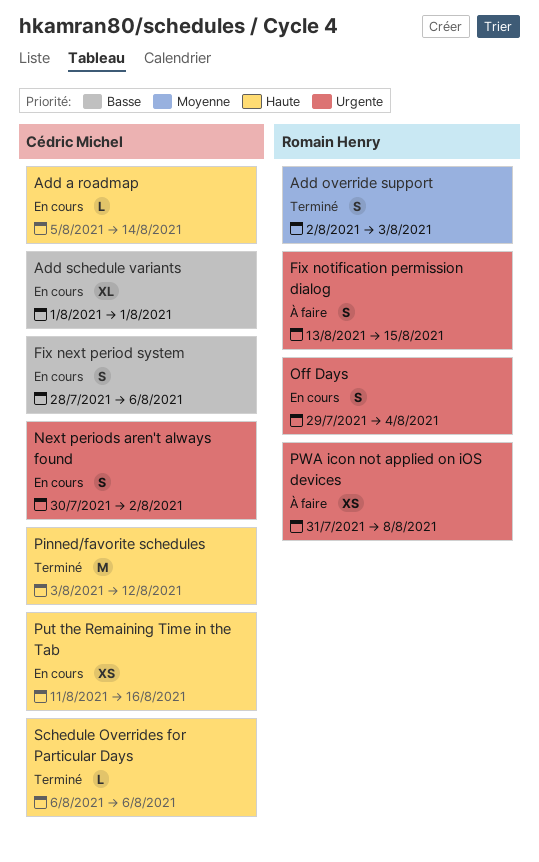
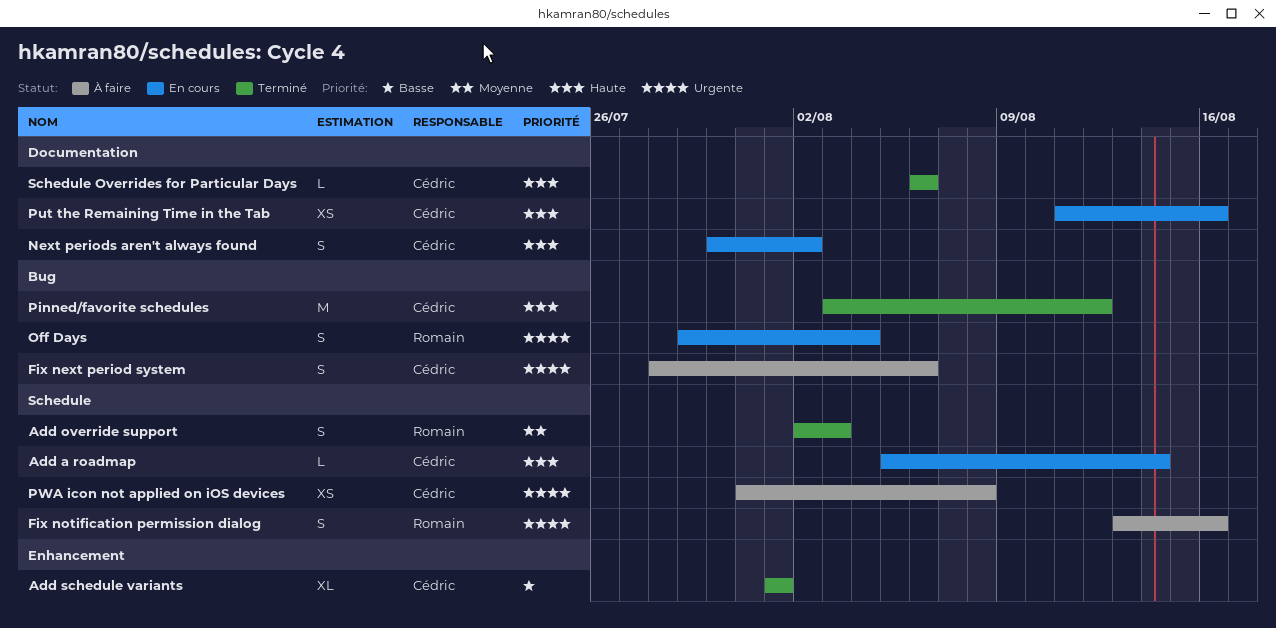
Add schedule variants, status: En cours -> Terminé
Fix next period system, status: En cours -> À faire
Fix next period system, priority: Basse -> Urgente
Fix notification permission dialog, due: Aug 15 -> Aug 16
Next periods aren't always found, priority: Urgente -> Haute
PWA icon not applied on iOS devices, owner: Romain Henry -> Cédric Michel

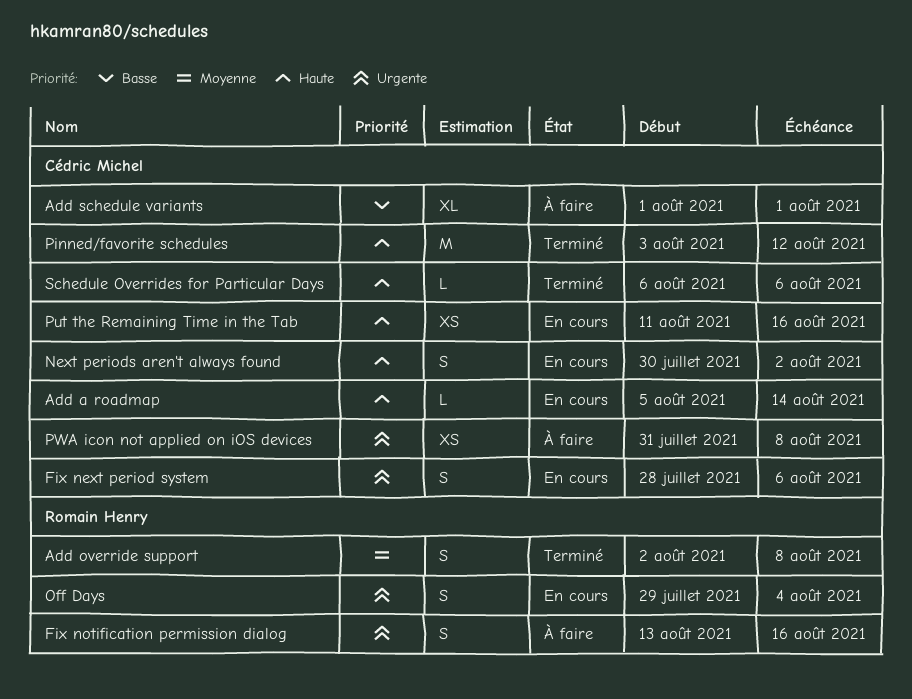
Add override support, due: Aug 3 -> Aug 8
Add schedule variants, status: Terminé -> À faire
Fix next period system, status: À faire -> En cours

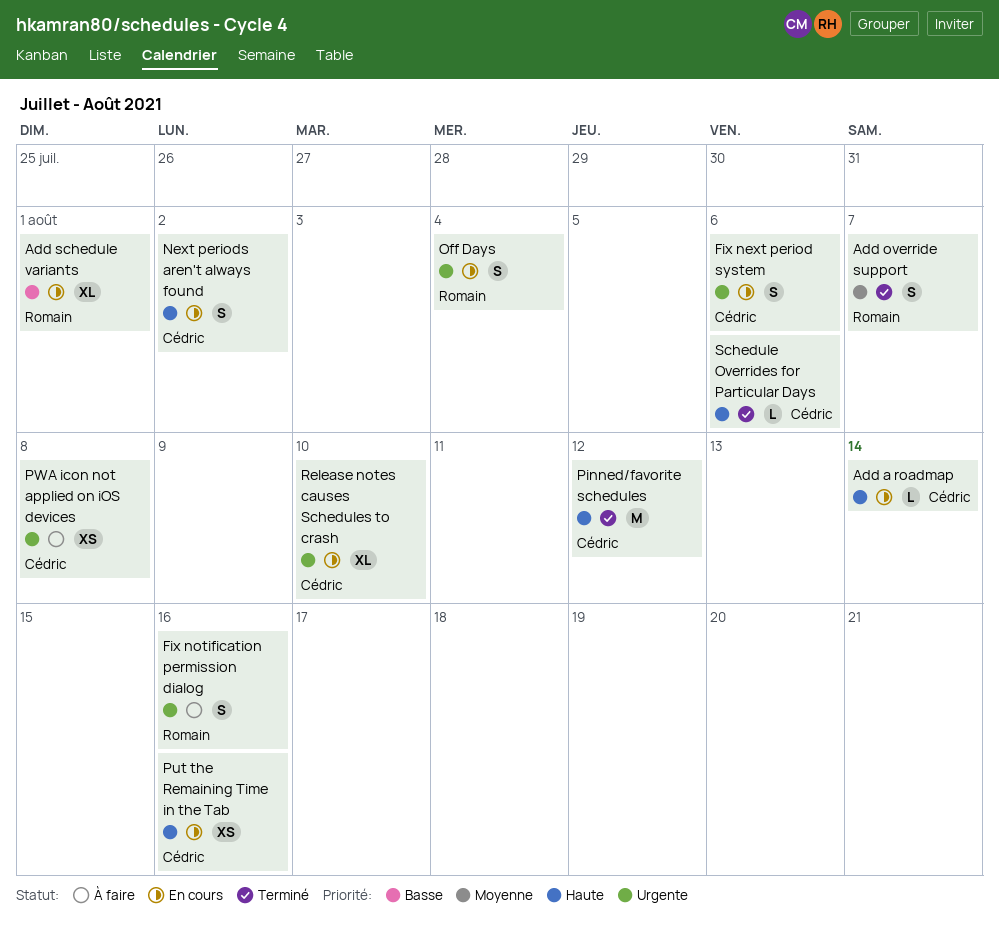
Add override support, due: Aug 8 -> Aug 7
Add schedule variants, status: À faire -> En cours
Add schedule variants, owner: Cédric Michel -> Romain Henry
Release notes causes Schedules to crash: none -> present

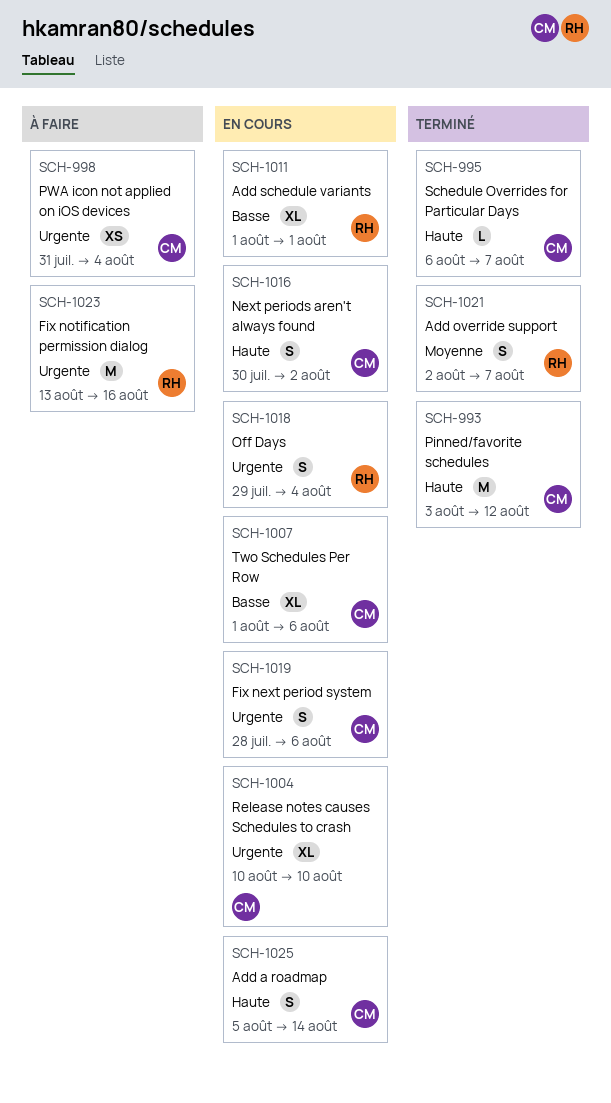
Add a roadmap, estimate: L -> S
Fix notification permission dialog, estimate: S -> M
Put the Remaining Time in the Tab: present -> none
PWA icon not applied on iOS devices, due: Aug 8 -> Aug 4
Schedule Overrides for Particular Days, due: Aug 6 -> Aug 7
Two Schedules Per Row: none -> present

